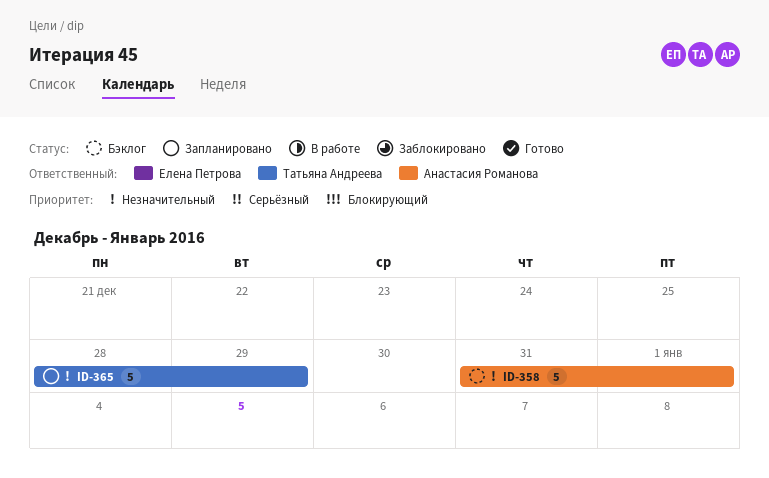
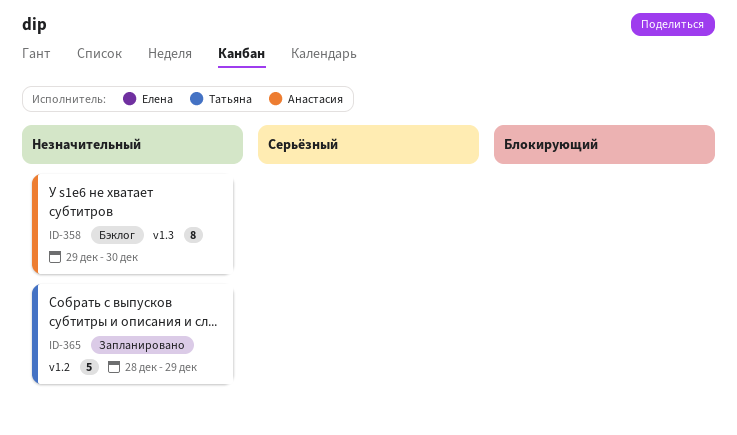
ID-358, estimate: 5 -> 8
ID-358, start: Dec 31 -> Dec 29
ID-358, due: Jan 1 -> Dec 30

